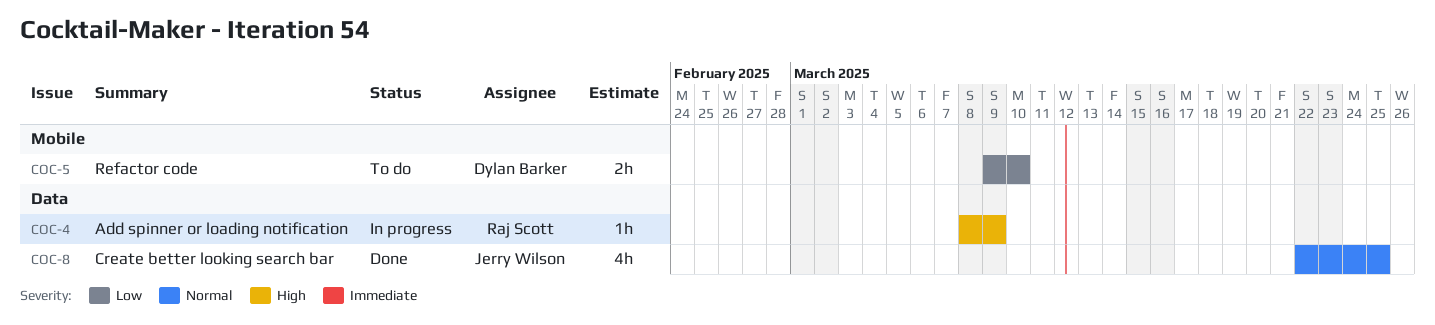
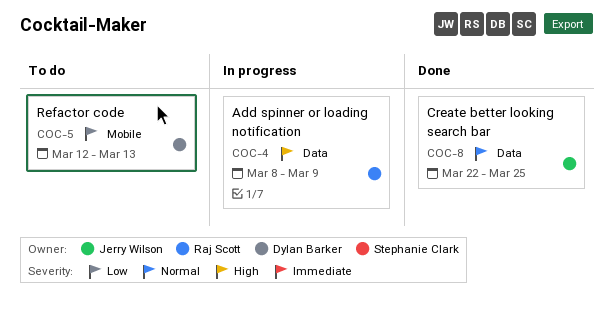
COC-5, start: Mar 9 -> Mar 12
COC-5, due: Mar 10 -> Mar 13

